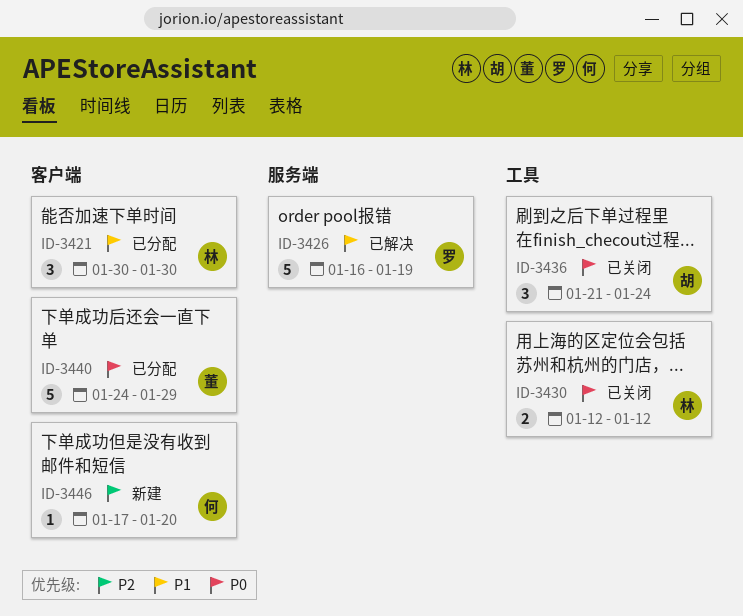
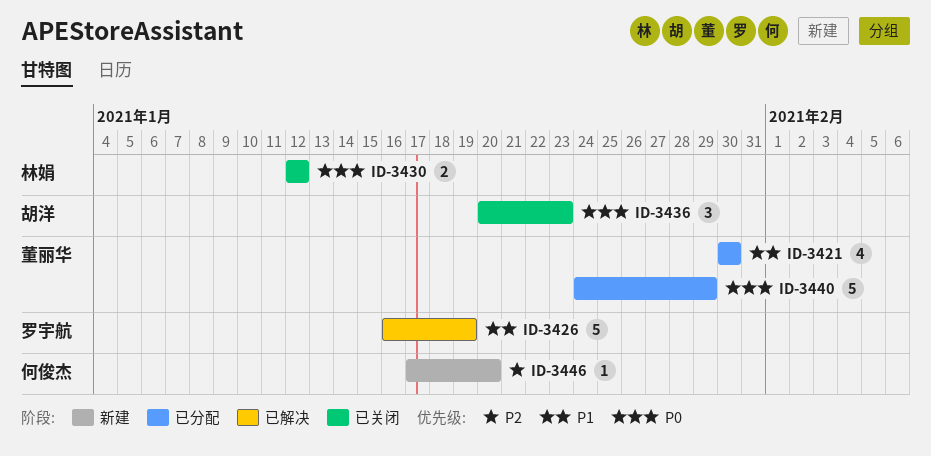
ID-3421, owner: 林娟 -> 董丽华
ID-3421, estimate: 3 -> 4
ID-3436, start: Jan 21 -> Jan 20
ID-3436, due: Jan 24 -> Jan 23

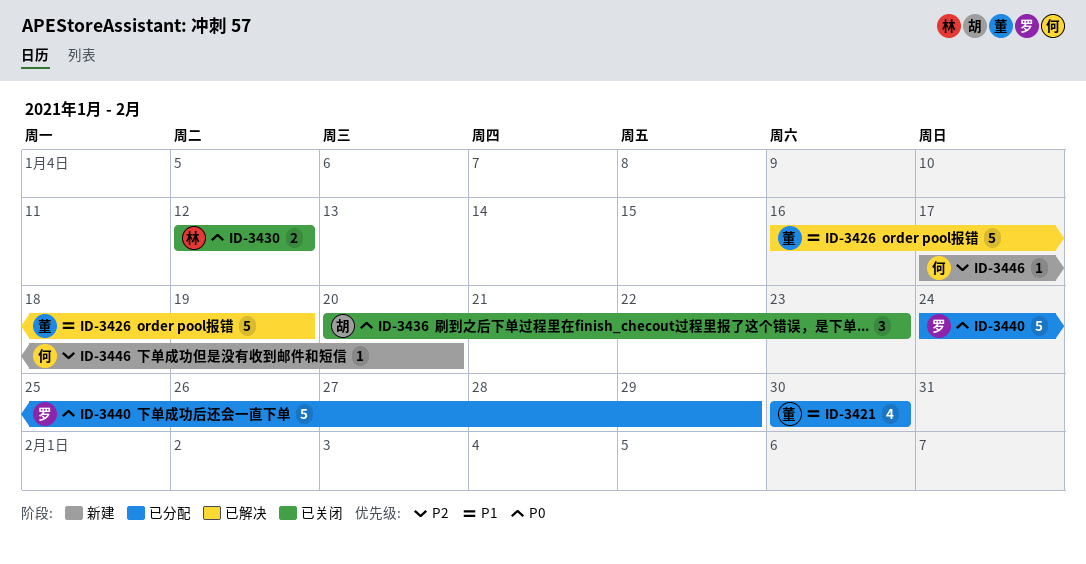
ID-3426, owner: 罗宇航 -> 董丽华
ID-3440, owner: 董丽华 -> 罗宇航

